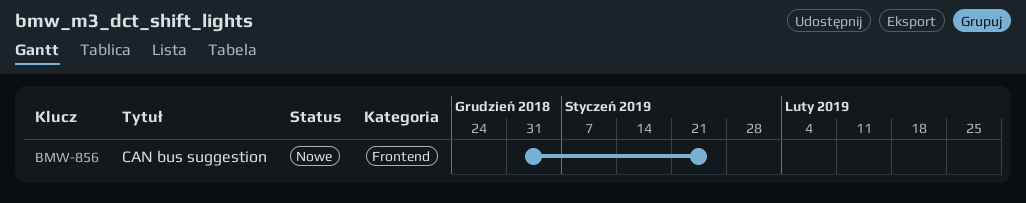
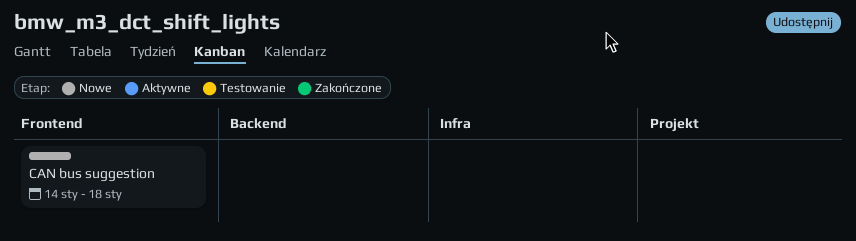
CAN bus suggestion, start: Dec 31 -> Jan 14
CAN bus suggestion, due: Jan 25 -> Jan 18

